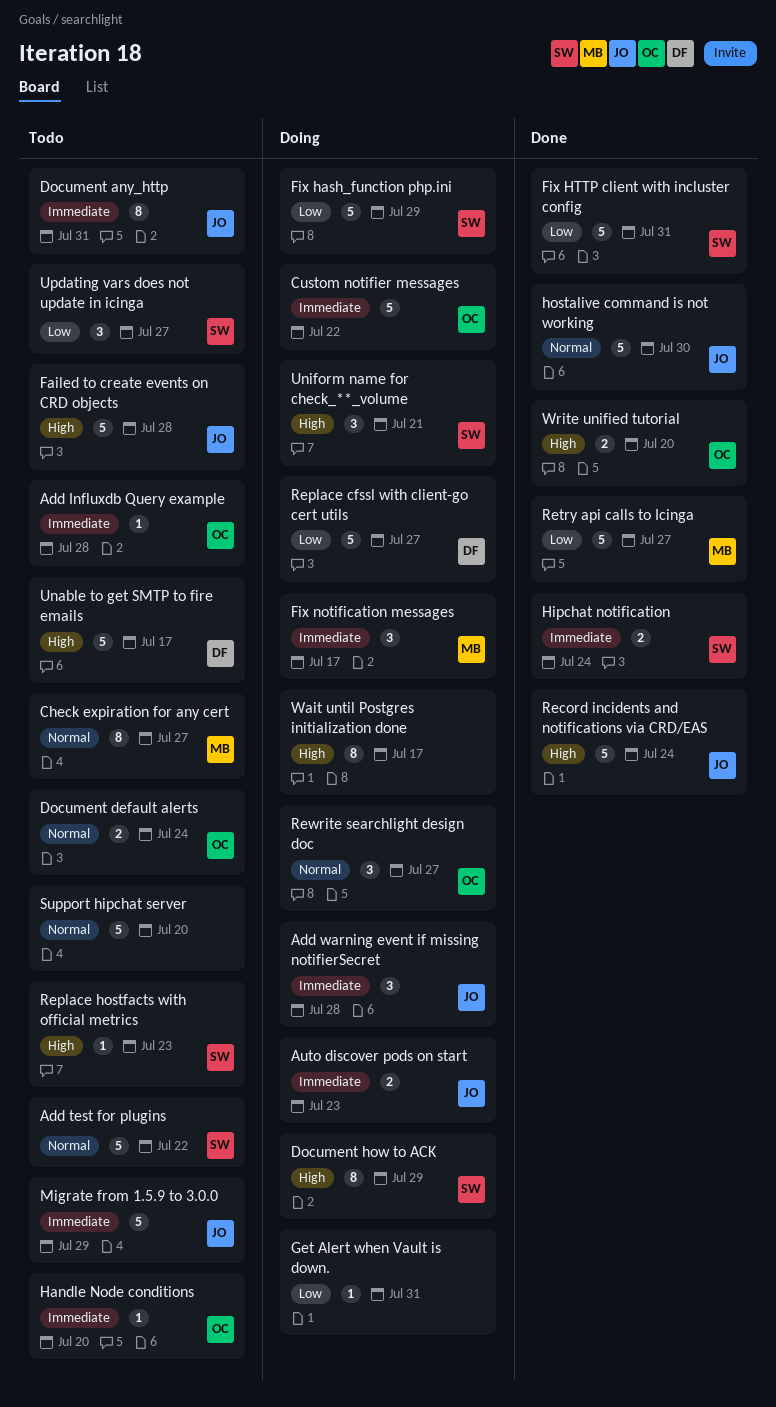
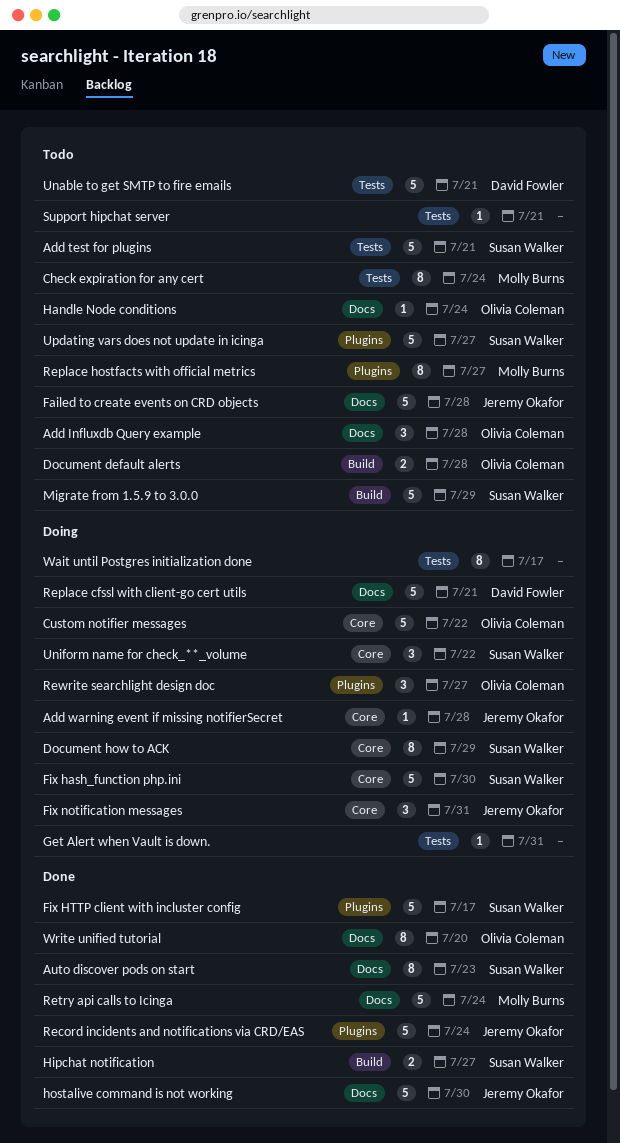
Add Influxdb Query example, estimate: 1 -> 3
Add test for plugins, due: Jul 22 -> Jul 21
Add warning event if missing notifierSecret, estimate: 3 -> 1
Auto discover pods on start, status: Doing -> Done
Auto discover pods on start, owner: Jeremy Okafor -> Susan Walker
Auto discover pods on start, estimate: 2 -> 8
Check expiration for any cert, due: Jul 27 -> Jul 24
Document any_http: present -> none
Document default alerts, due: Jul 24 -> Jul 28
Fix hash_function php.ini, due: Jul 29 -> Jul 30
Fix HTTP client with incluster config, due: Jul 31 -> Jul 17
Fix notification messages, owner: Molly Burns -> Jeremy Okafor
Fix notification messages, due: Jul 17 -> Jul 31
Handle Node conditions, due: Jul 20 -> Jul 24
Hipchat notification, due: Jul 24 -> Jul 27
Migrate from 1.5.9 to 3.0.0, owner: Jeremy Okafor -> Susan Walker
Replace cfssl with client-go cert utils, due: Jul 27 -> Jul 21
Replace hostfacts with official metrics, owner: Susan Walker -> Molly Burns
Replace hostfacts with official metrics, estimate: 1 -> 8
Replace hostfacts with official metrics, due: Jul 23 -> Jul 27
Retry api calls to Icinga, due: Jul 27 -> Jul 24
Support hipchat server, estimate: 5 -> 1
Support hipchat server, due: Jul 20 -> Jul 21
Unable to get SMTP to fire emails, due: Jul 17 -> Jul 21
Uniform name for check_**_volume, due: Jul 21 -> Jul 22
Updating vars does not update in icinga, estimate: 3 -> 5
Write unified tutorial, estimate: 2 -> 8

